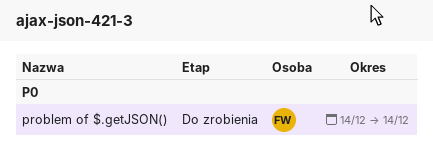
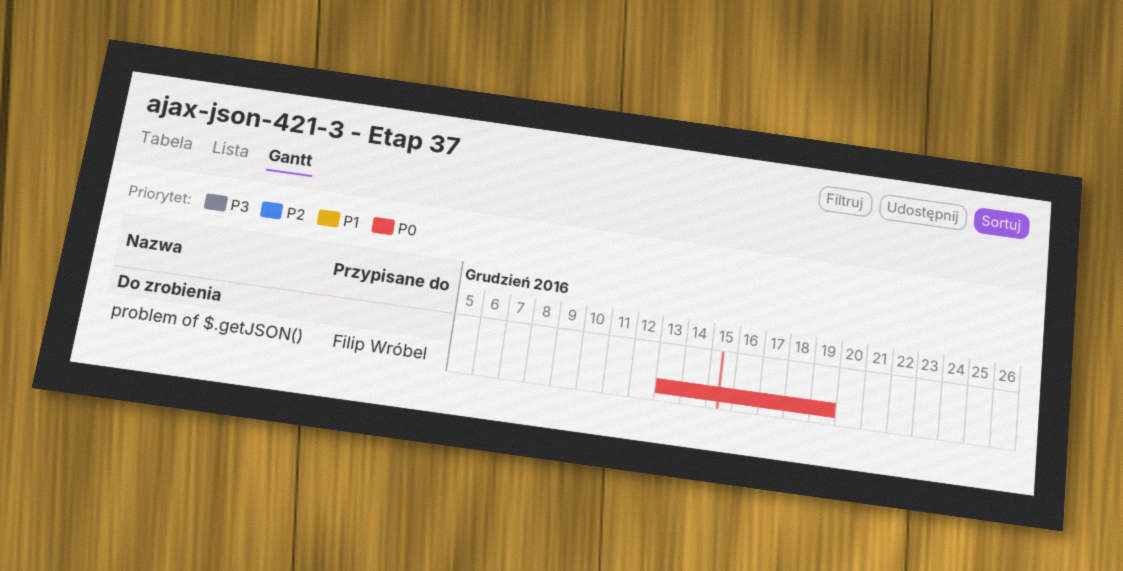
problem of $.getJSON(), start: Dec 14 -> Dec 13
problem of $.getJSON(), due: Dec 14 -> Dec 19

